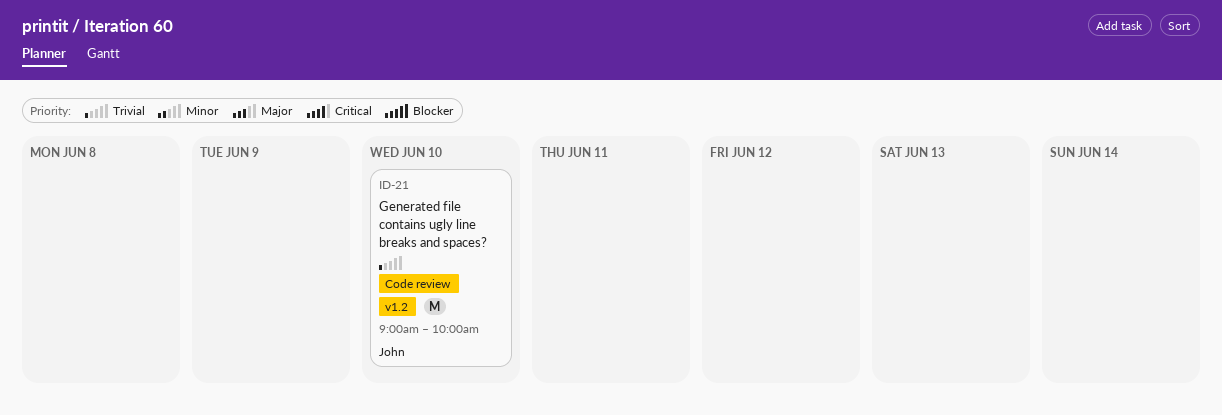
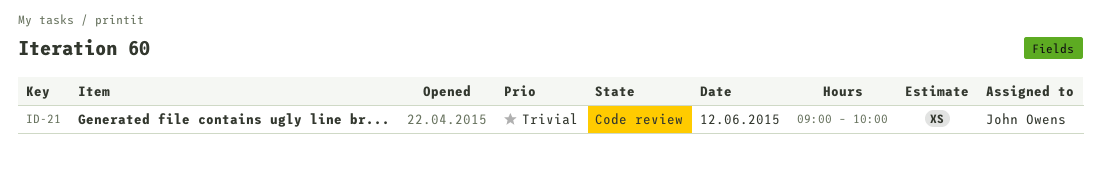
ID-21, estimate: M -> XS
ID-21, day: Jun 10 -> Jun 12

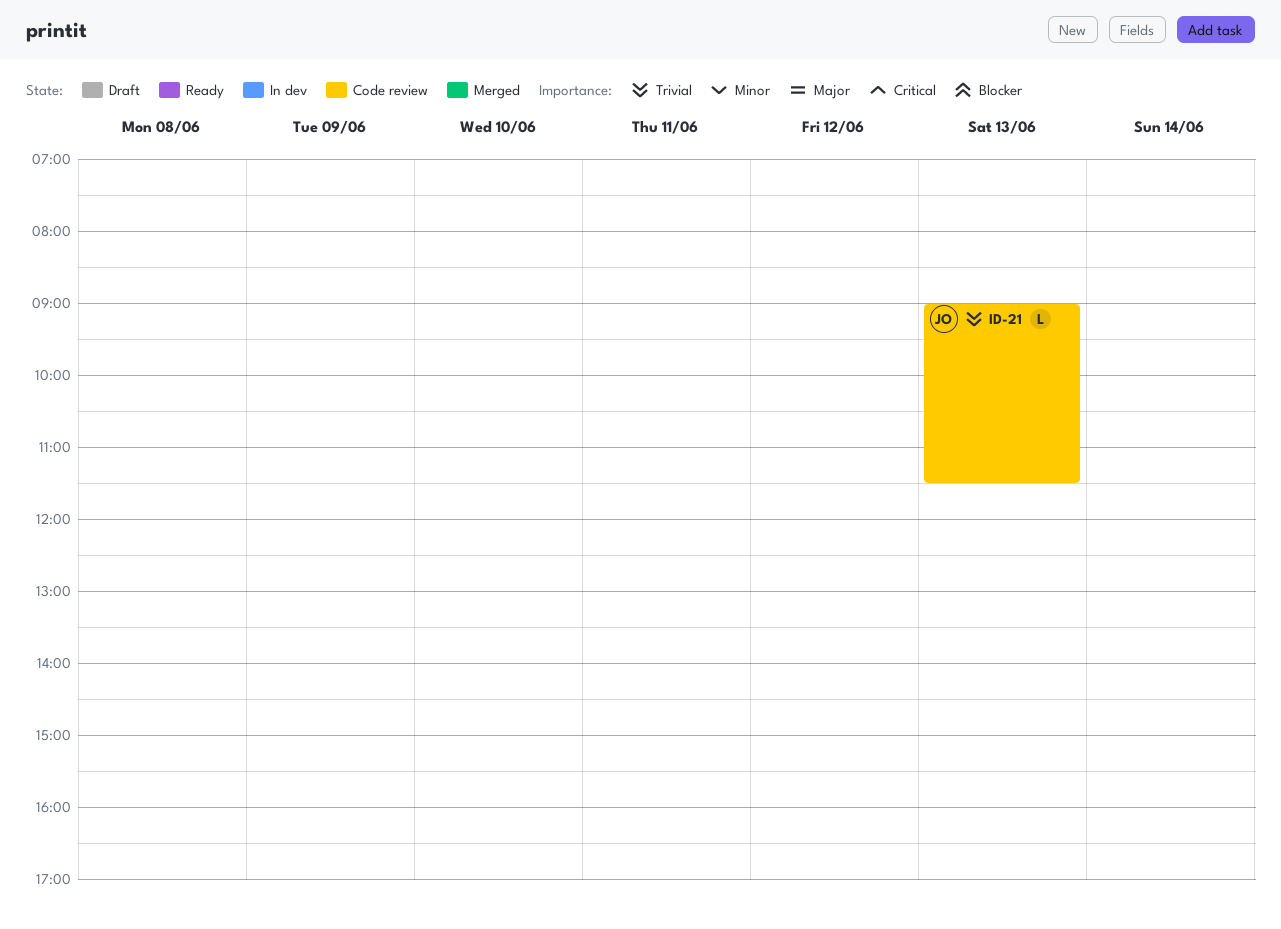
ID-21, estimate: XS -> L
ID-21, day: Jun 12 -> Jun 13
ID-21, ends: 10:00 -> 11:30

